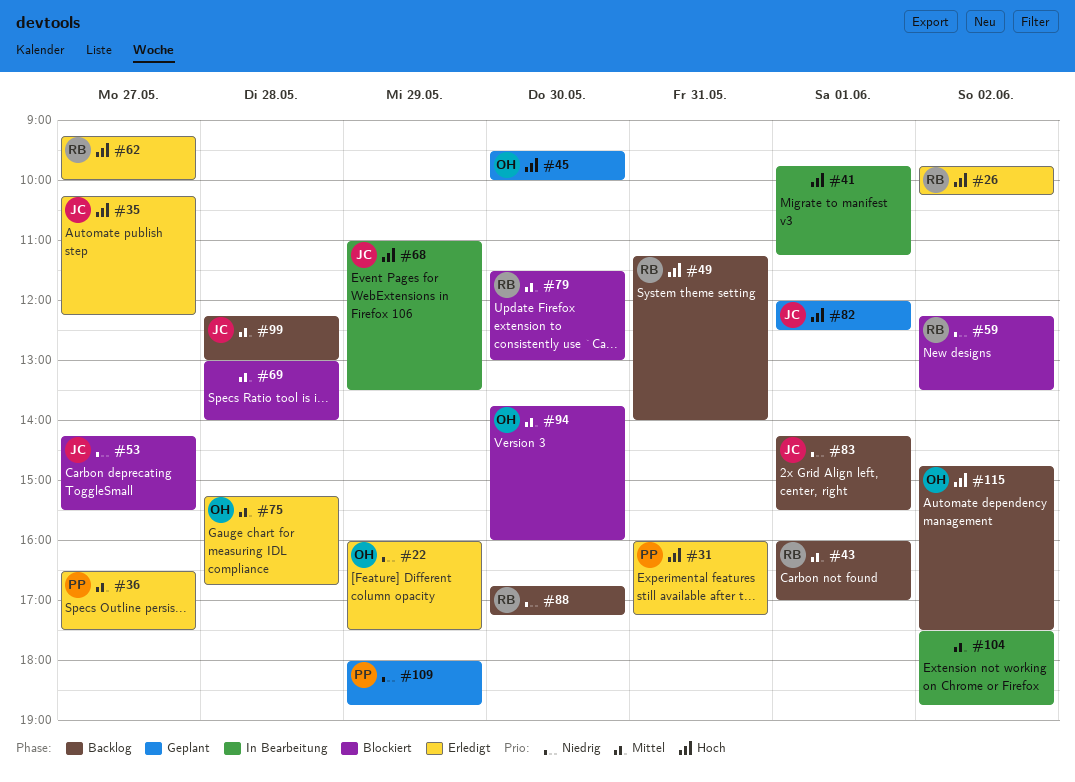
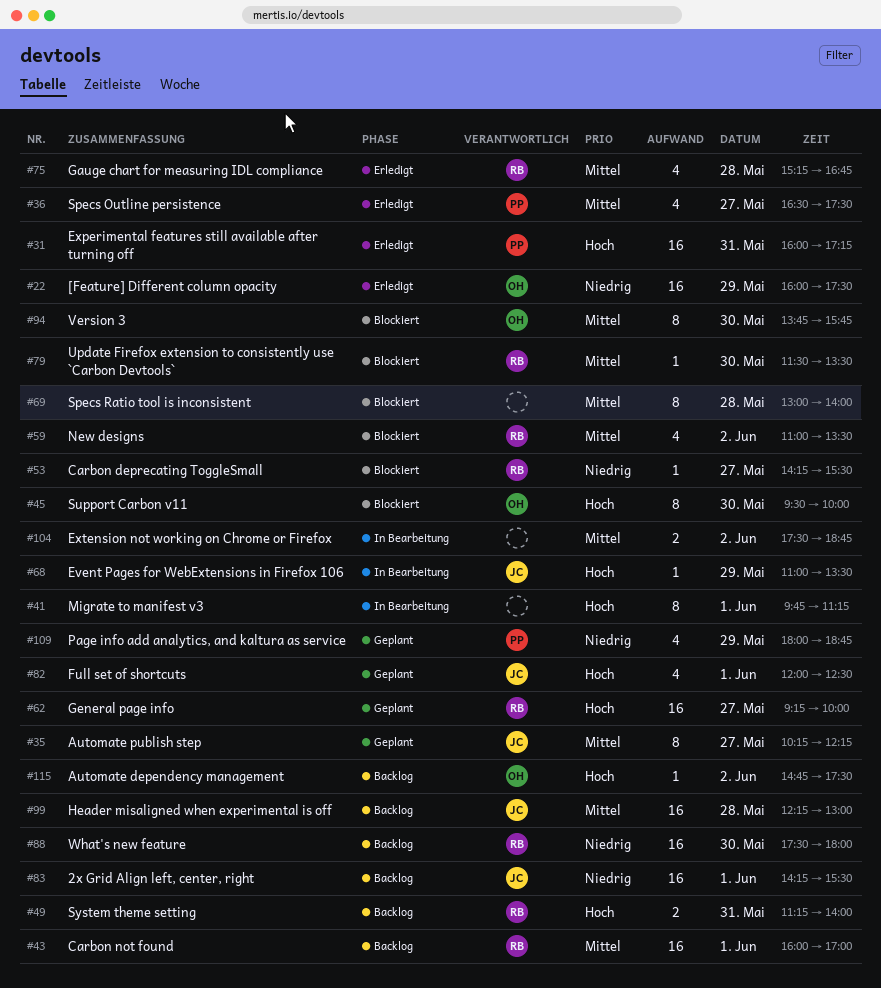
#26: present -> none
#35, status: Erledigt -> Geplant
#35, priority: Hoch -> Mittel
#45, status: Geplant -> Blockiert
#53, owner: JC -> RB
#59, priority: Niedrig -> Mittel
#59, begins: 12:15 -> 11:00
#62, status: Erledigt -> Geplant
#75, owner: OH -> RB
#79, ends: 13:00 -> 13:30
#88, begins: 16:45 -> 17:30
#88, ends: 17:15 -> 18:00
#94, ends: 16:00 -> 15:45

